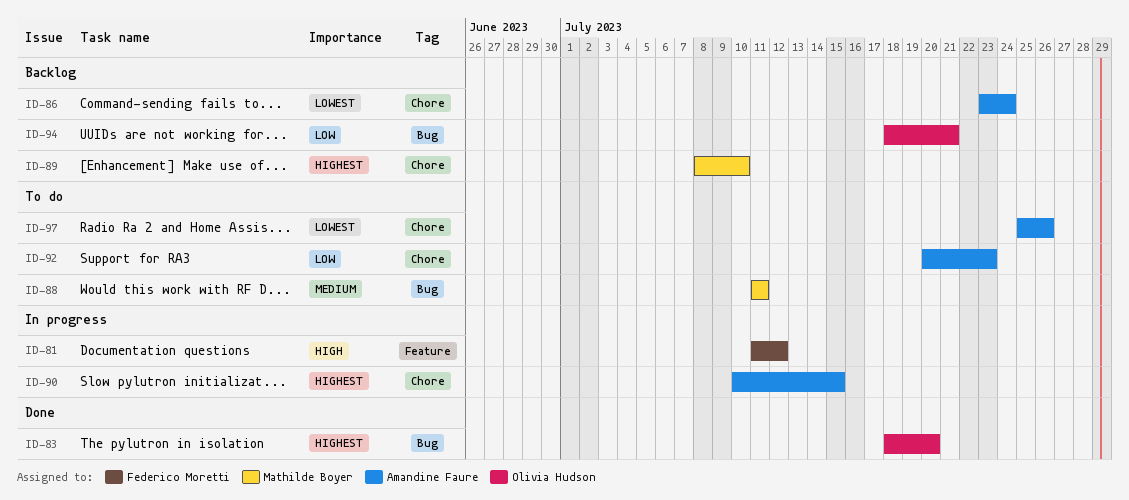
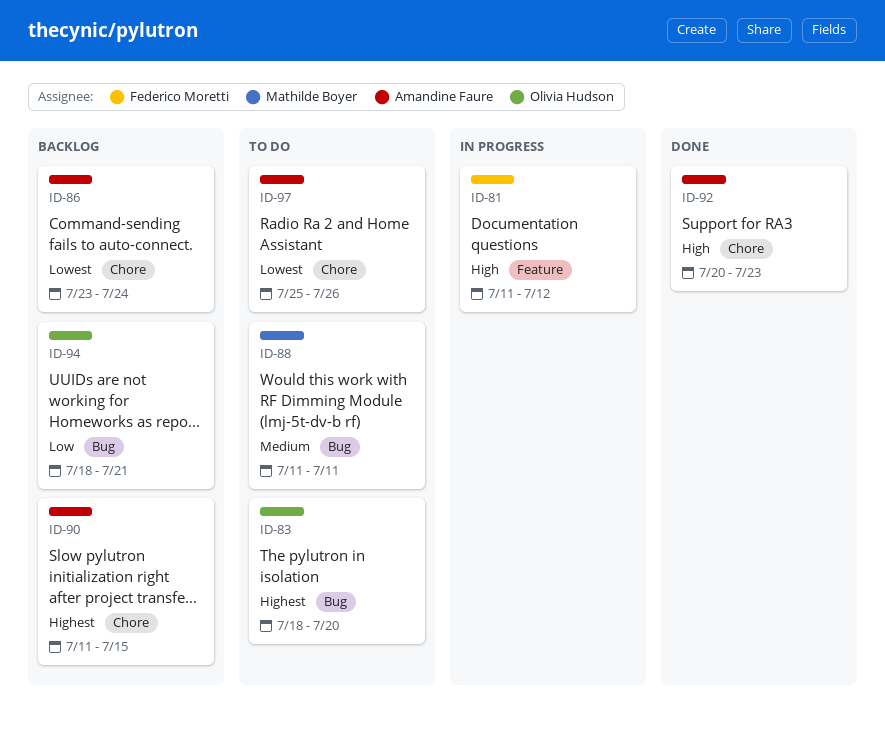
ID-83, status: Done -> To do
ID-89: present -> none
ID-90, status: In progress -> Backlog
ID-90, start: Jul 10 -> Jul 11
ID-92, status: To do -> Done
ID-92, priority: Low -> High

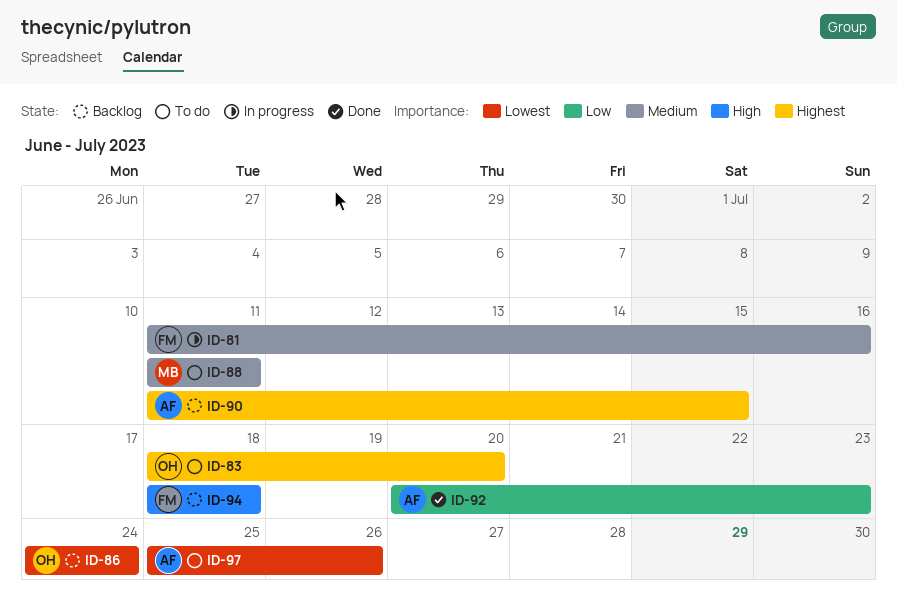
ID-81, priority: High -> Medium
ID-81, due: Jul 12 -> Jul 16
ID-86, owner: Amandine Faure -> Olivia Hudson
ID-86, start: Jul 23 -> Jul 24
ID-92, priority: High -> Low
ID-94, owner: Olivia Hudson -> Federico Moretti
ID-94, priority: Low -> High
ID-94, due: Jul 21 -> Jul 18

